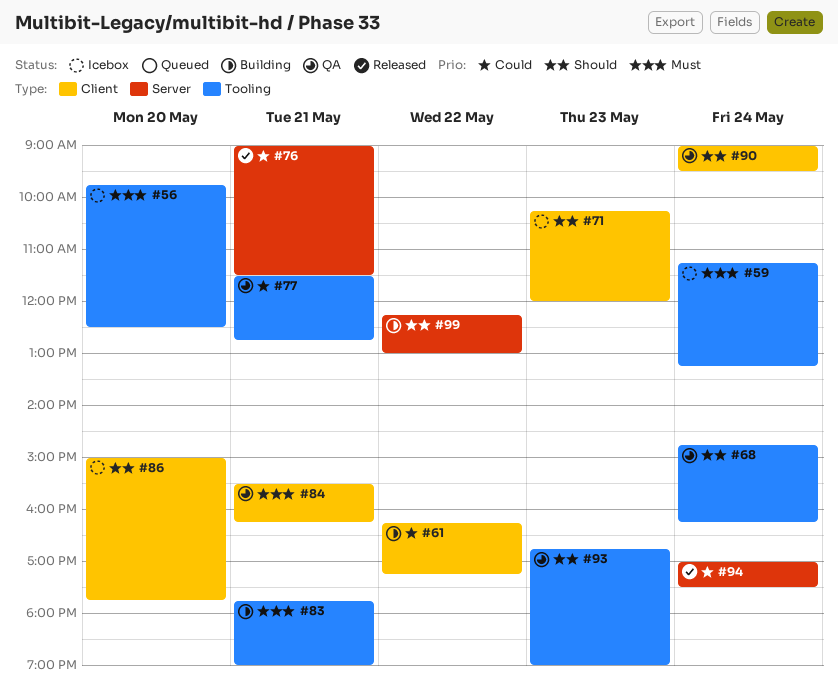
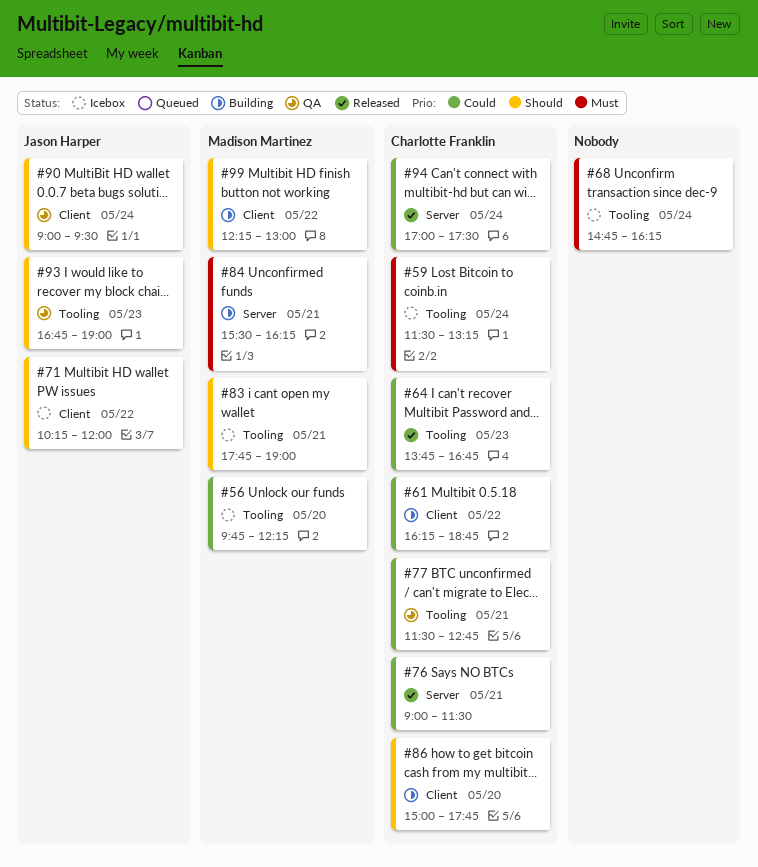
#56, priority: Must -> Could
#56, ends: 12:30 -> 12:15
#59, begins: 11:15 -> 11:30
#61, ends: 17:15 -> 18:45
#64: none -> present
#68, status: QA -> Icebox
#68, priority: Should -> Must
#71, day: May 23 -> May 22
#83, status: Building -> Icebox
#83, priority: Must -> Should
#84, status: QA -> Building
#84, label: Client -> Server
#86, status: Icebox -> Building
#99, label: Server -> Client

